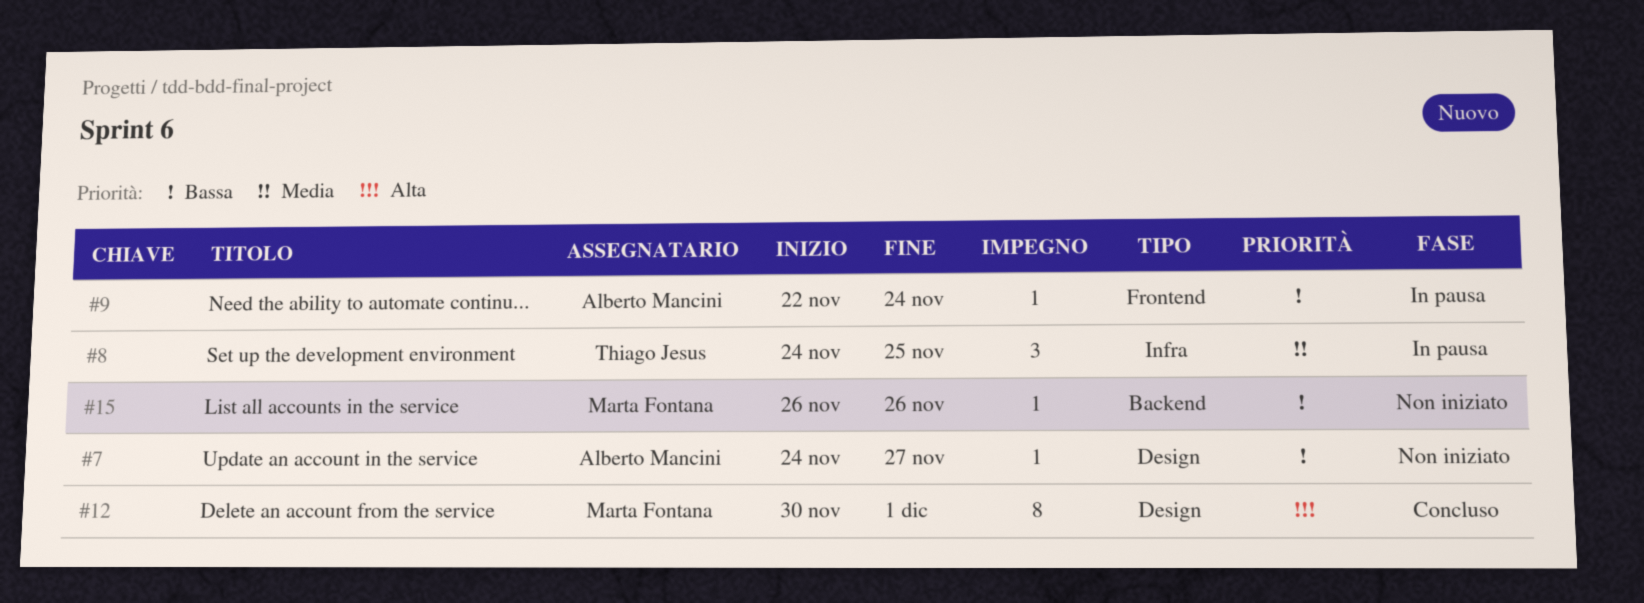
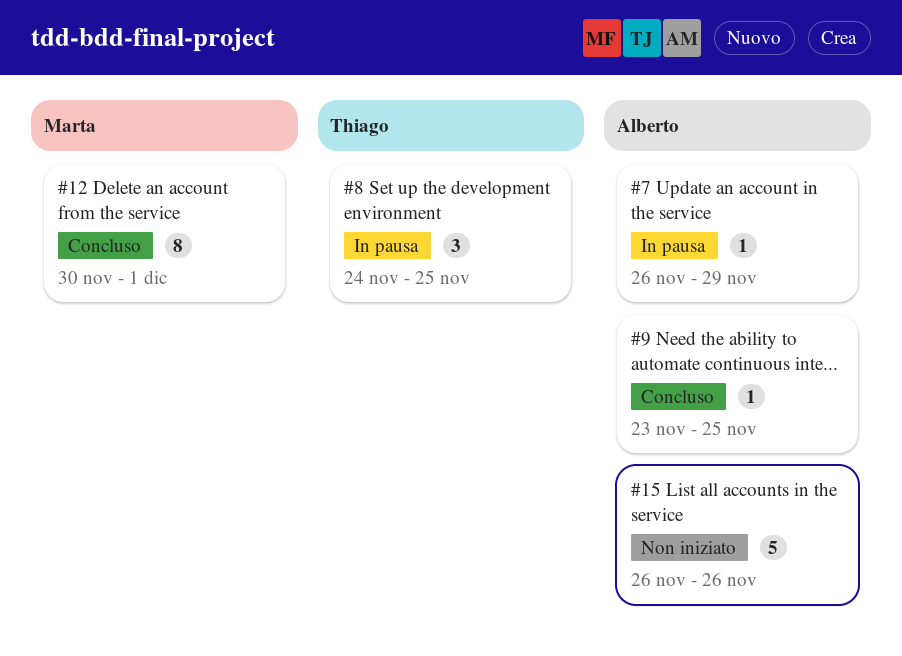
#7, status: Non iniziato -> In pausa
#7, start: Nov 24 -> Nov 26
#7, due: Nov 27 -> Nov 29
#9, status: In pausa -> Concluso
#9, start: Nov 22 -> Nov 23
#9, due: Nov 24 -> Nov 25
#15, owner: Marta Fontana -> Alberto Mancini
#15, estimate: 1 -> 5

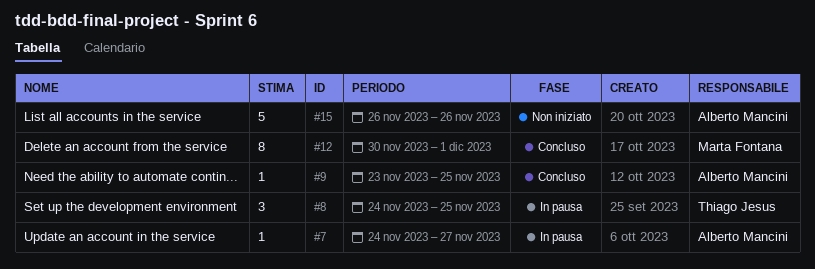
#7, start: Nov 26 -> Nov 24
#7, due: Nov 29 -> Nov 27

